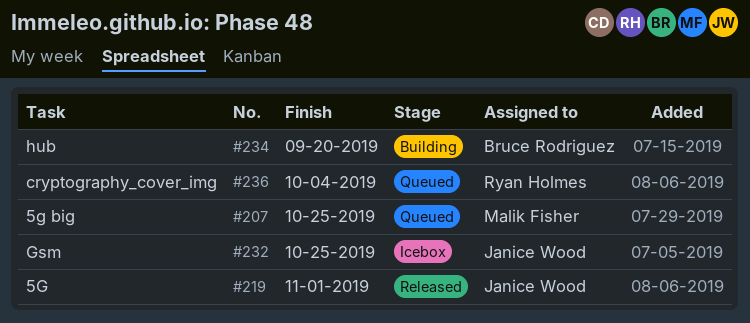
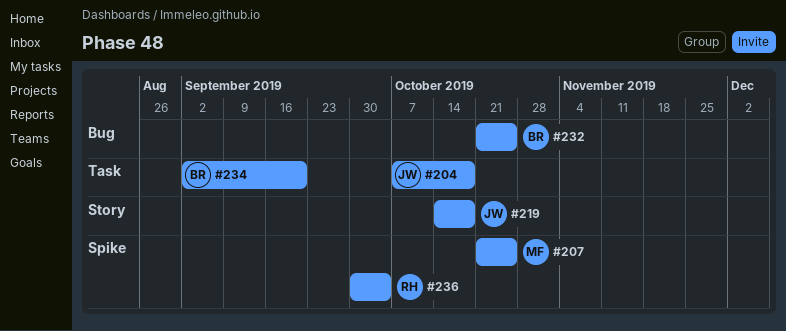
#204: none -> present
#219, due: Nov 1 -> Oct 18
#232, owner: Janice Wood -> Bruce Rodriguez

